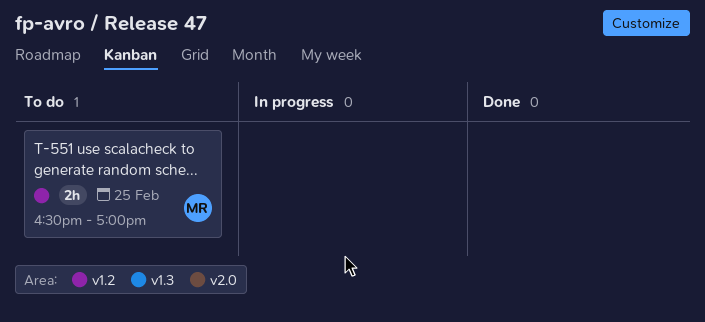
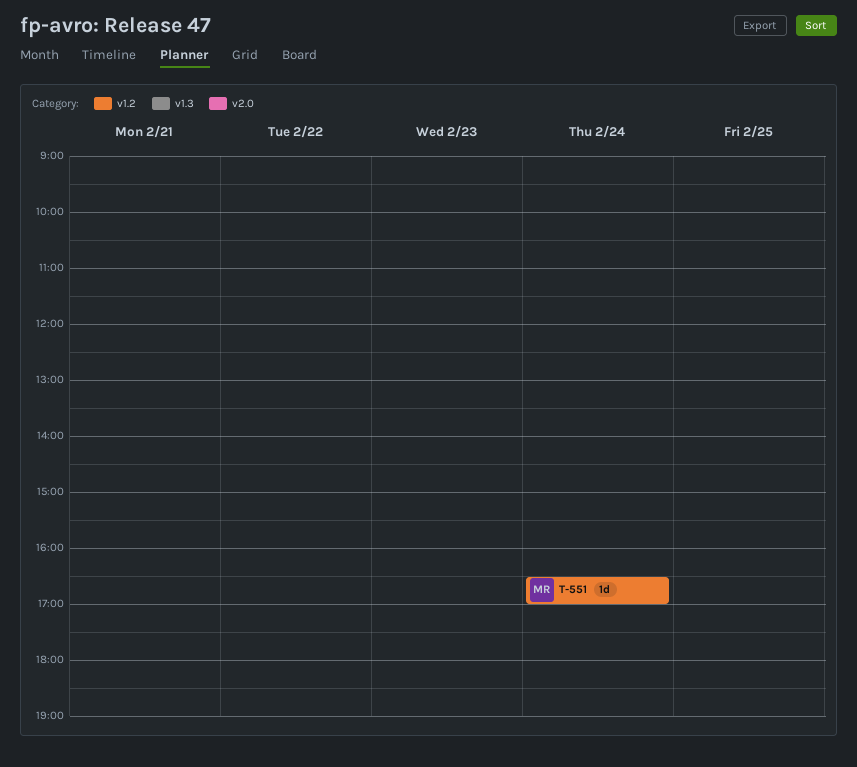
T-551, estimate: 2h -> 1d
T-551, day: Feb 25 -> Feb 24

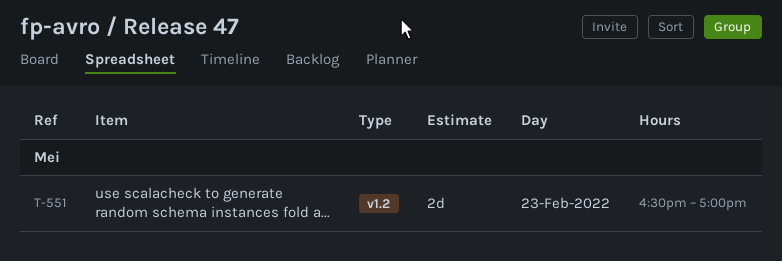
T-551, estimate: 1d -> 2d
T-551, day: Feb 24 -> Feb 23

